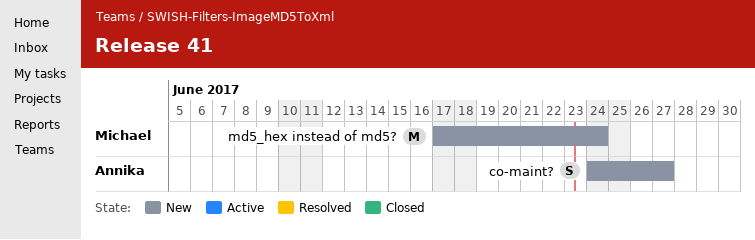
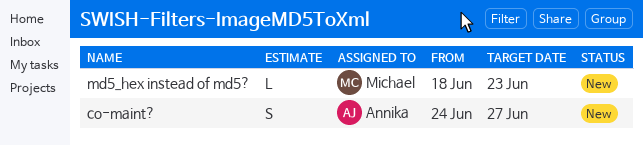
md5_hex instead of md5?, estimate: M -> L
md5_hex instead of md5?, start: Jun 17 -> Jun 18
md5_hex instead of md5?, due: Jun 24 -> Jun 23

